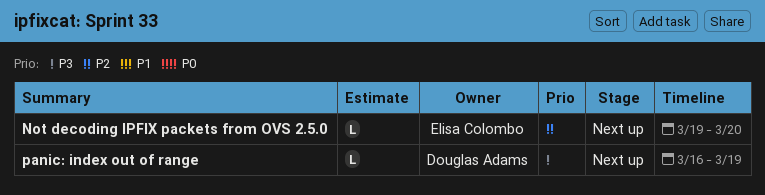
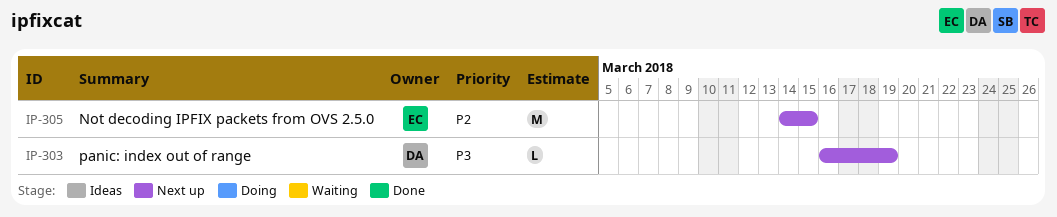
Not decoding IPFIX packets from OVS 2.5.0, estimate: L -> M
Not decoding IPFIX packets from OVS 2.5.0, start: Mar 19 -> Mar 14
Not decoding IPFIX packets from OVS 2.5.0, due: Mar 20 -> Mar 15

